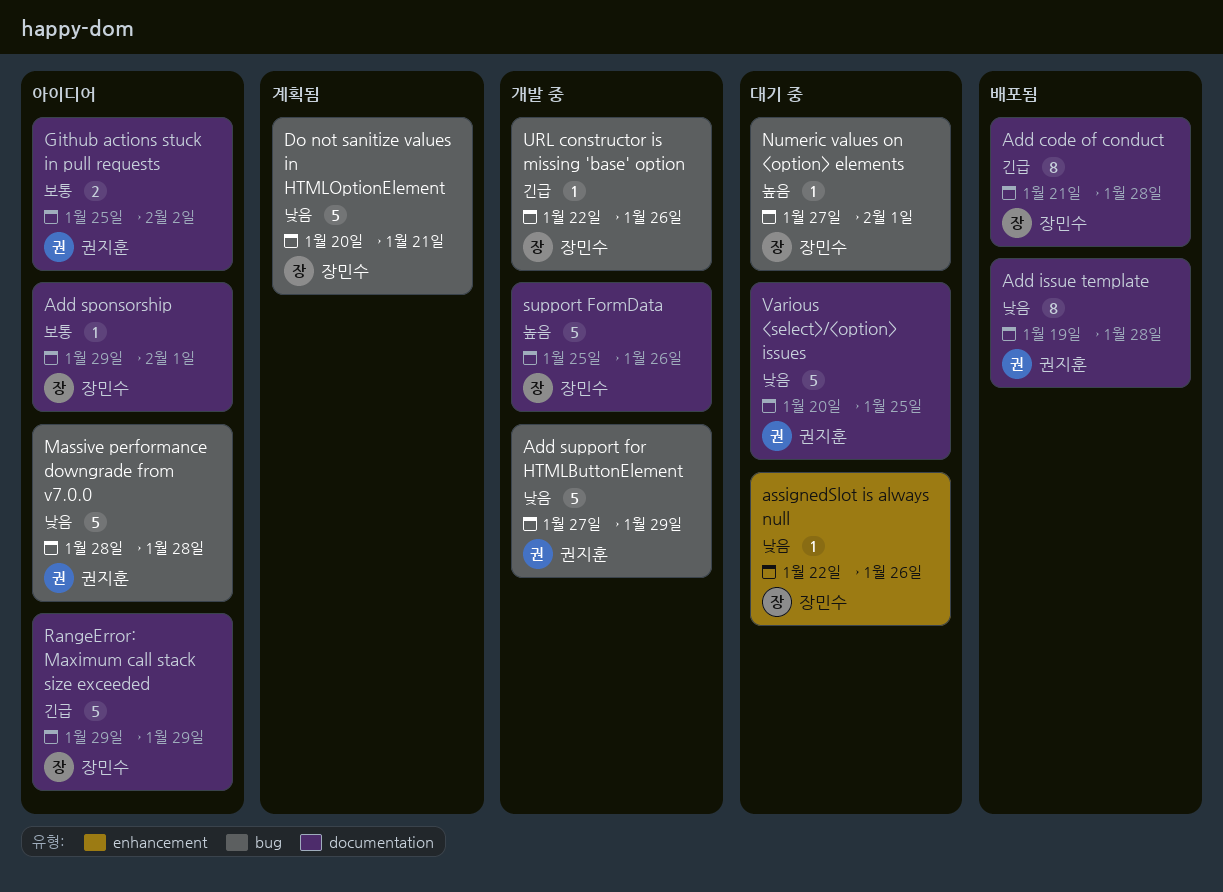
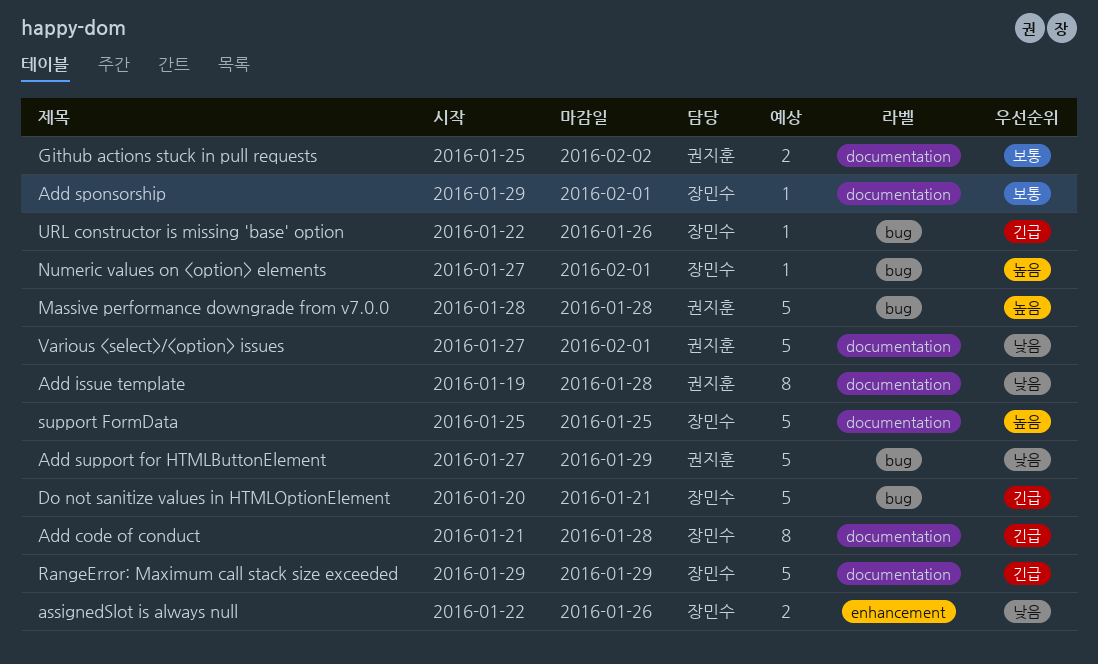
assignedSlot is always null, estimate: 1 -> 2
Do not sanitize values in HTMLOptionElement, priority: 낮음 -> 긴급
Massive performance downgrade from v7.0.0, priority: 낮음 -> 높음
support FormData, due: Jan 26 -> Jan 25
Various <select>/<option> issues, start: Jan 20 -> Jan 27
Various <select>/<option> issues, due: Jan 25 -> Feb 1

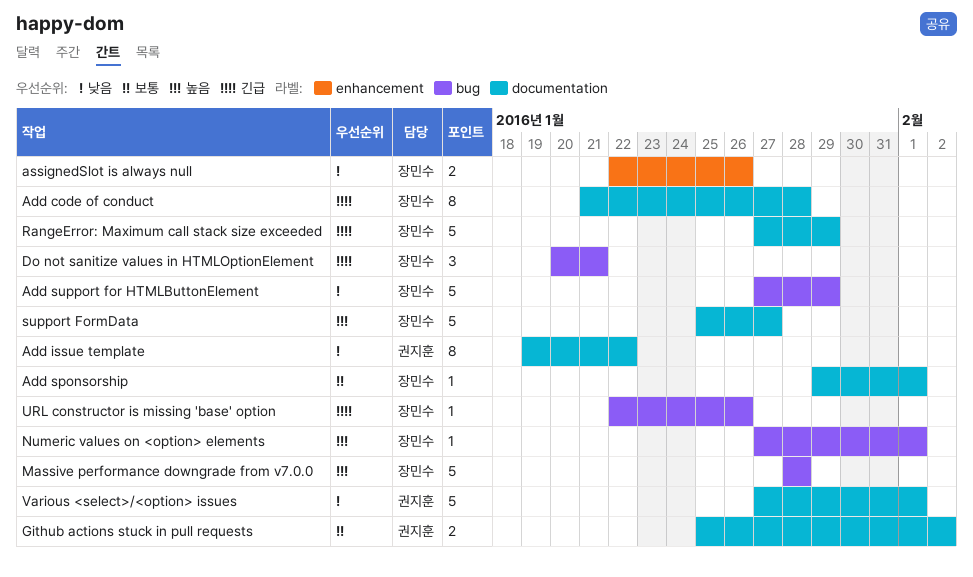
Add issue template, due: Jan 28 -> Jan 22
Add support for HTMLButtonElement, owner: 권지훈 -> 장민수
Do not sanitize values in HTMLOptionElement, estimate: 5 -> 3
Massive performance downgrade from v7.0.0, owner: 권지훈 -> 장민수
RangeError: Maximum call stack size exceeded, start: Jan 29 -> Jan 27
support FormData, due: Jan 25 -> Jan 27

